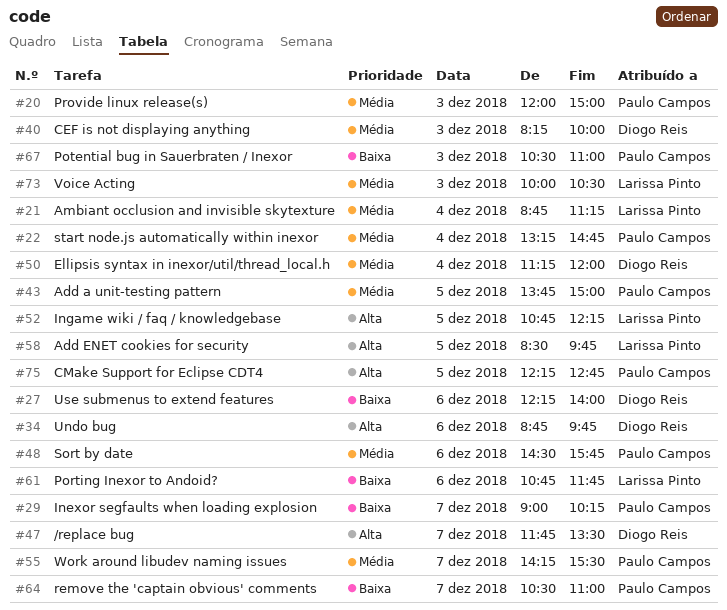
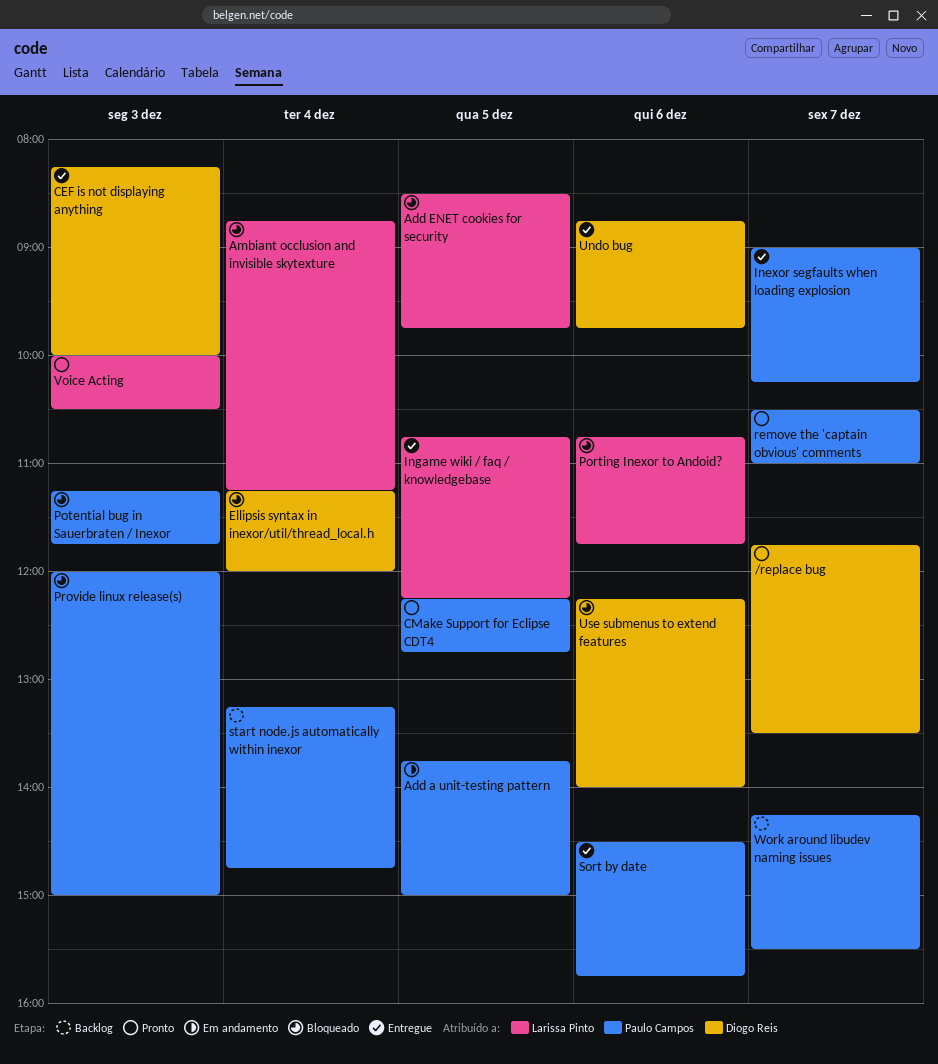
Potential bug in Sauerbraten / Inexor, begins: 10:30 -> 11:15
Potential bug in Sauerbraten / Inexor, ends: 11:00 -> 11:45

